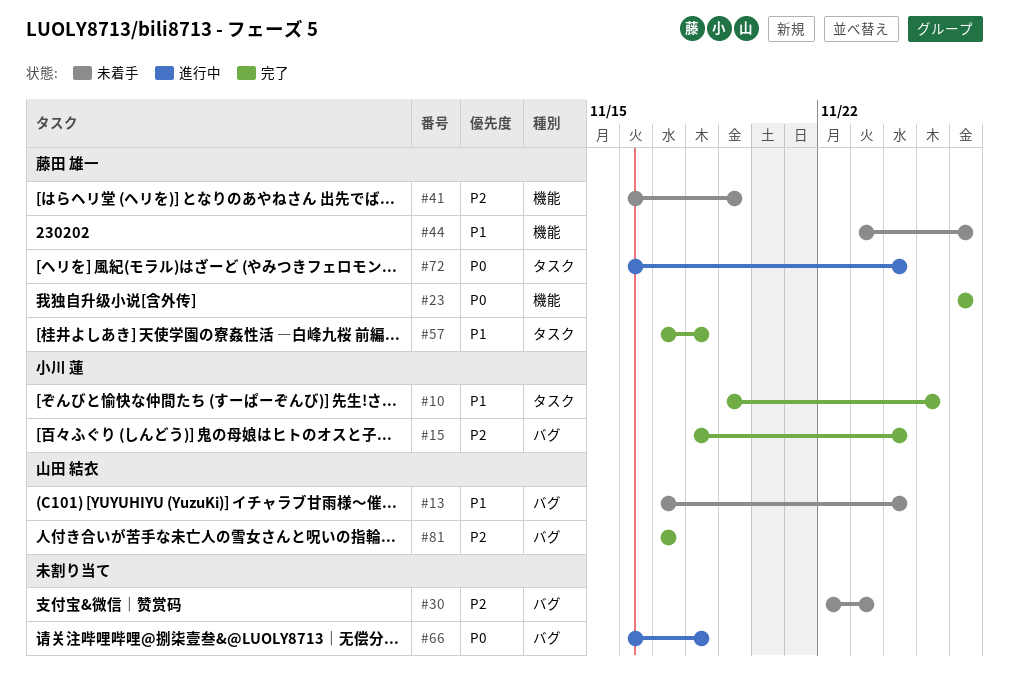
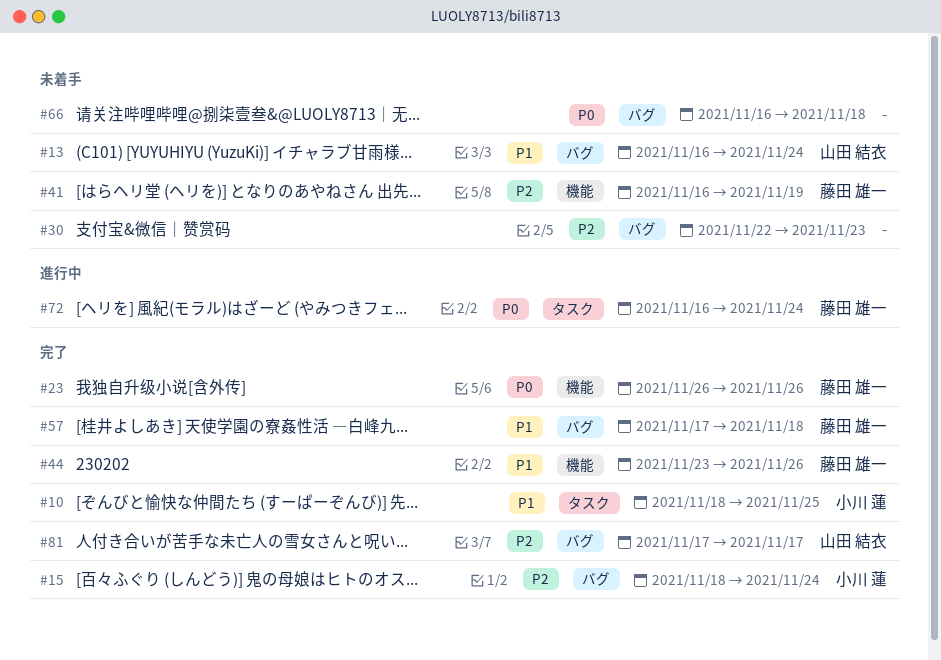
#10, start: Nov 19 -> Nov 18
#13, start: Nov 17 -> Nov 16
#44, status: 未着手 -> 完了
#57, label: タスク -> バグ
#66, status: 進行中 -> 未着手

